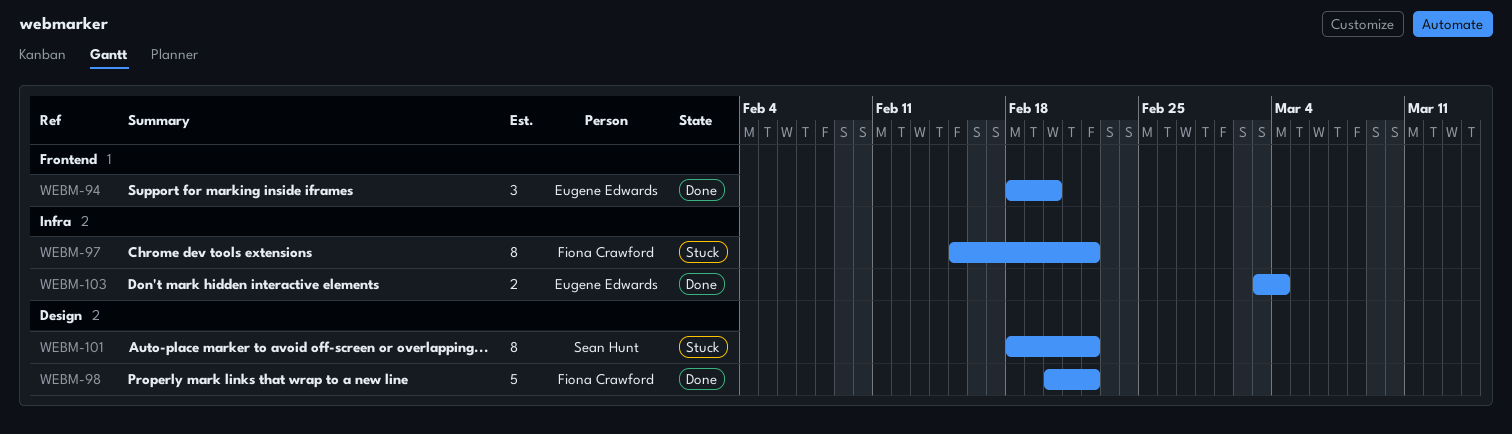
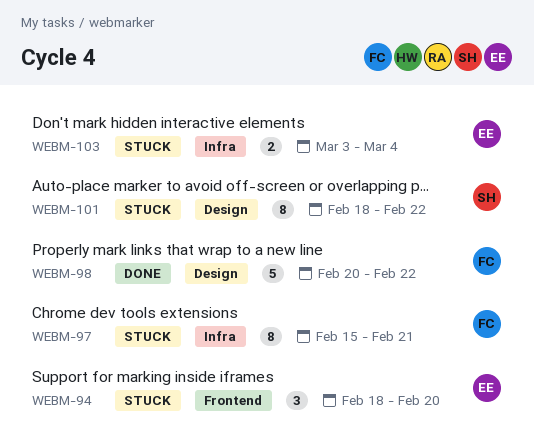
WEBM-94, status: Done -> Stuck
WEBM-97, due: Feb 22 -> Feb 21
WEBM-103, status: Done -> Stuck

